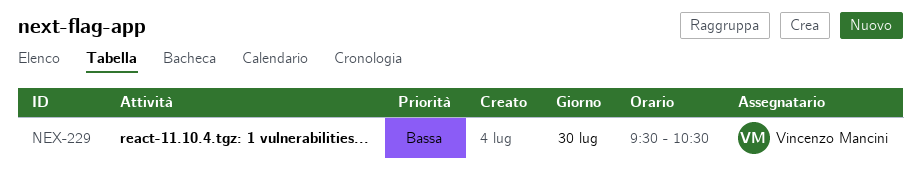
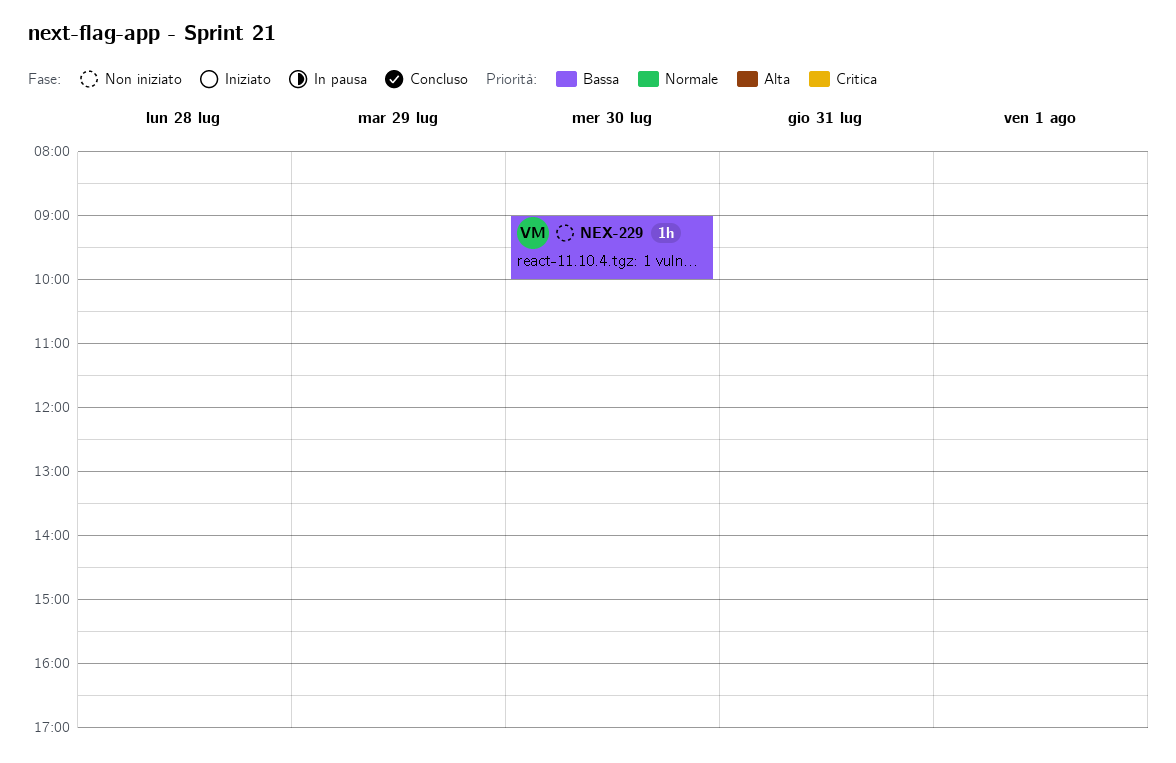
NEX-229, begins: 09:30 -> 09:00
NEX-229, ends: 10:30 -> 10:00

